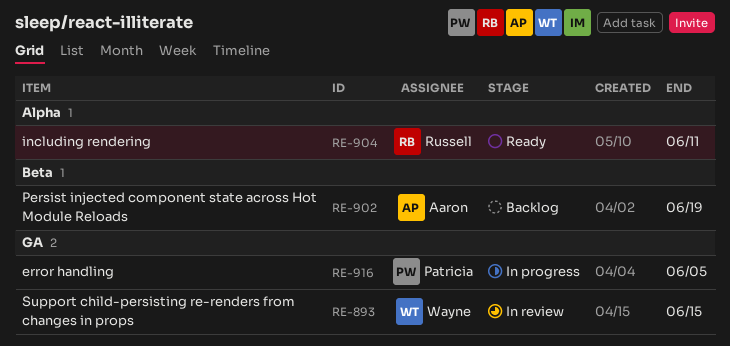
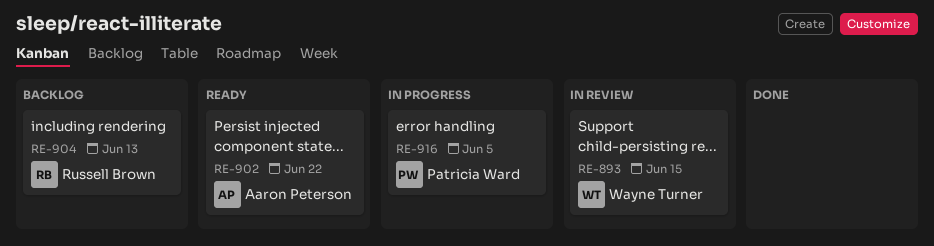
RE-902, status: Backlog -> Ready
RE-902, due: Jun 19 -> Jun 22
RE-904, status: Ready -> Backlog
RE-904, due: Jun 11 -> Jun 13

